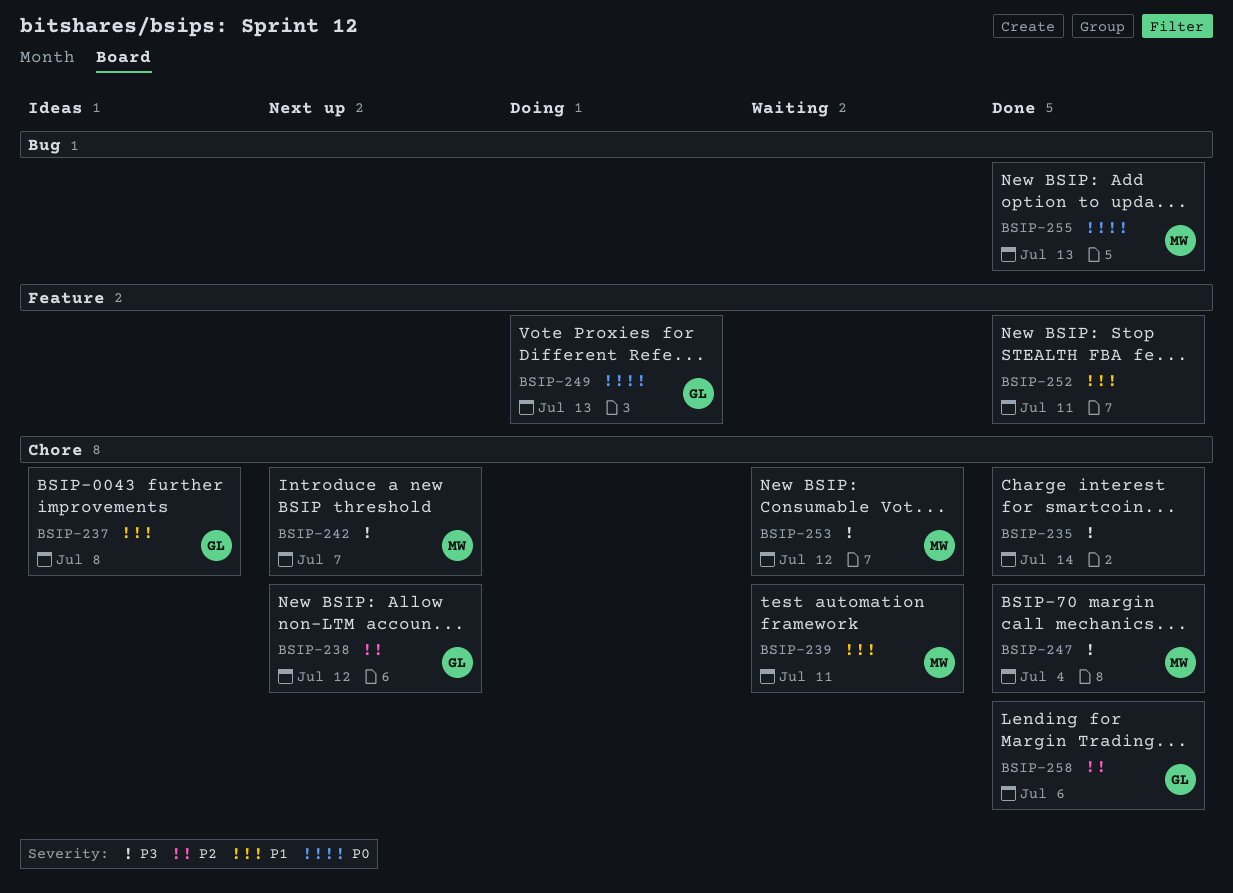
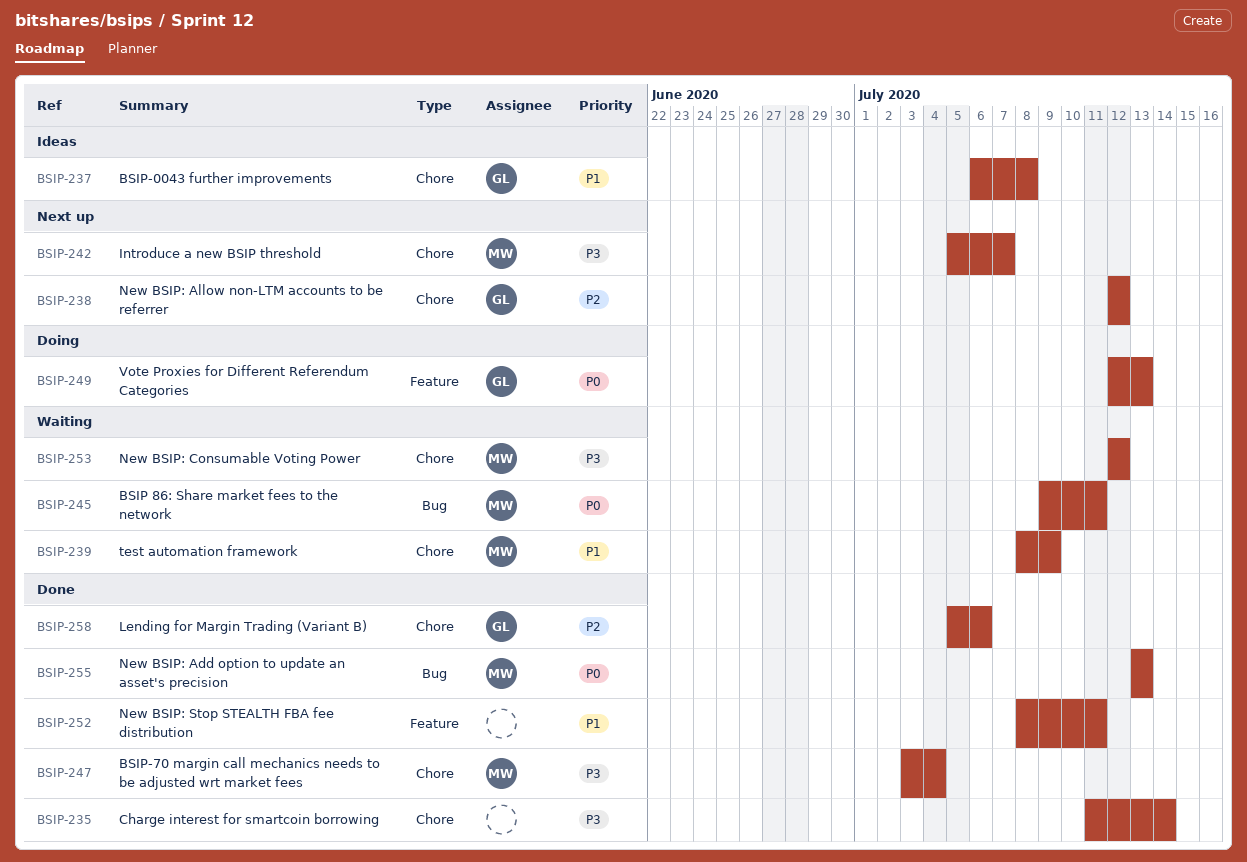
BSIP-239, due: Jul 11 -> Jul 9
BSIP-245: none -> present

